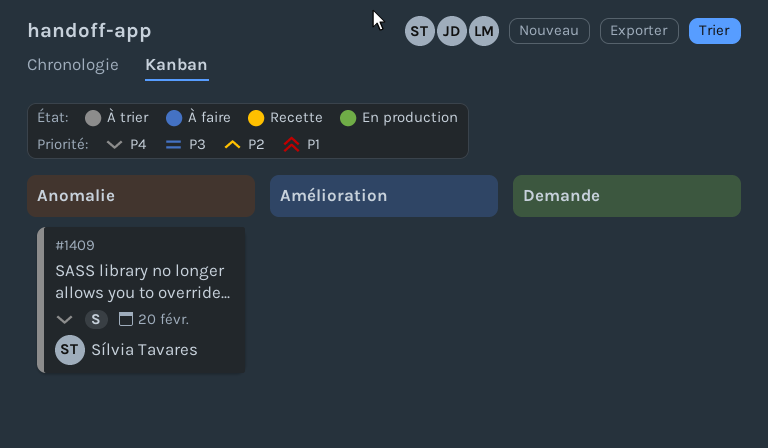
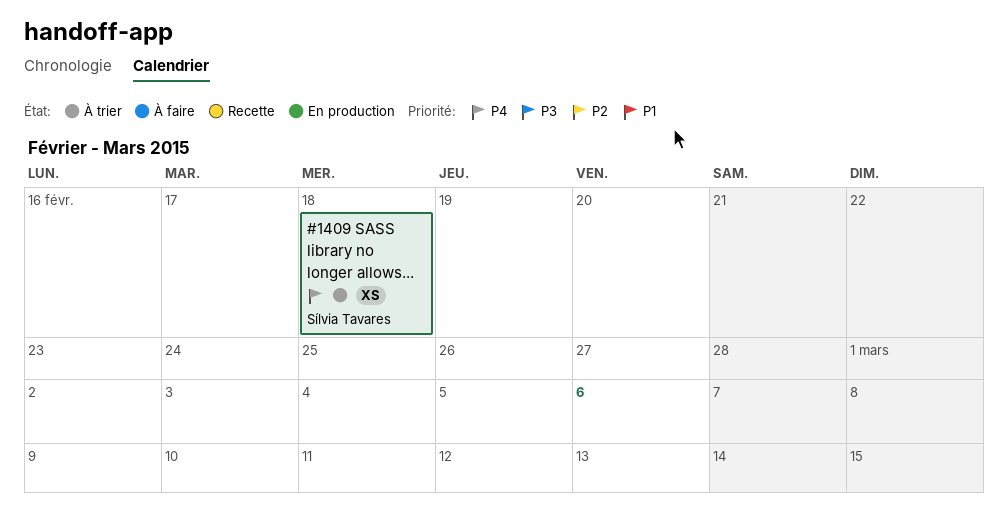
#1409, estimate: S -> XS
#1409, due: Feb 20 -> Feb 18

